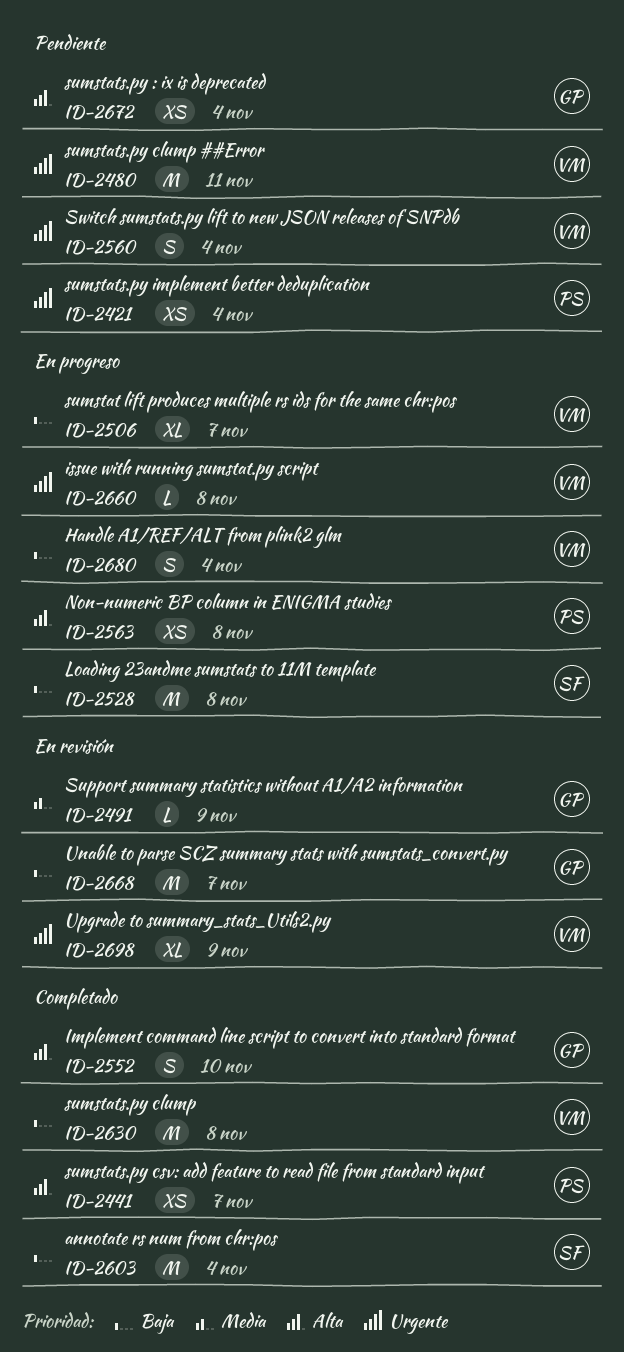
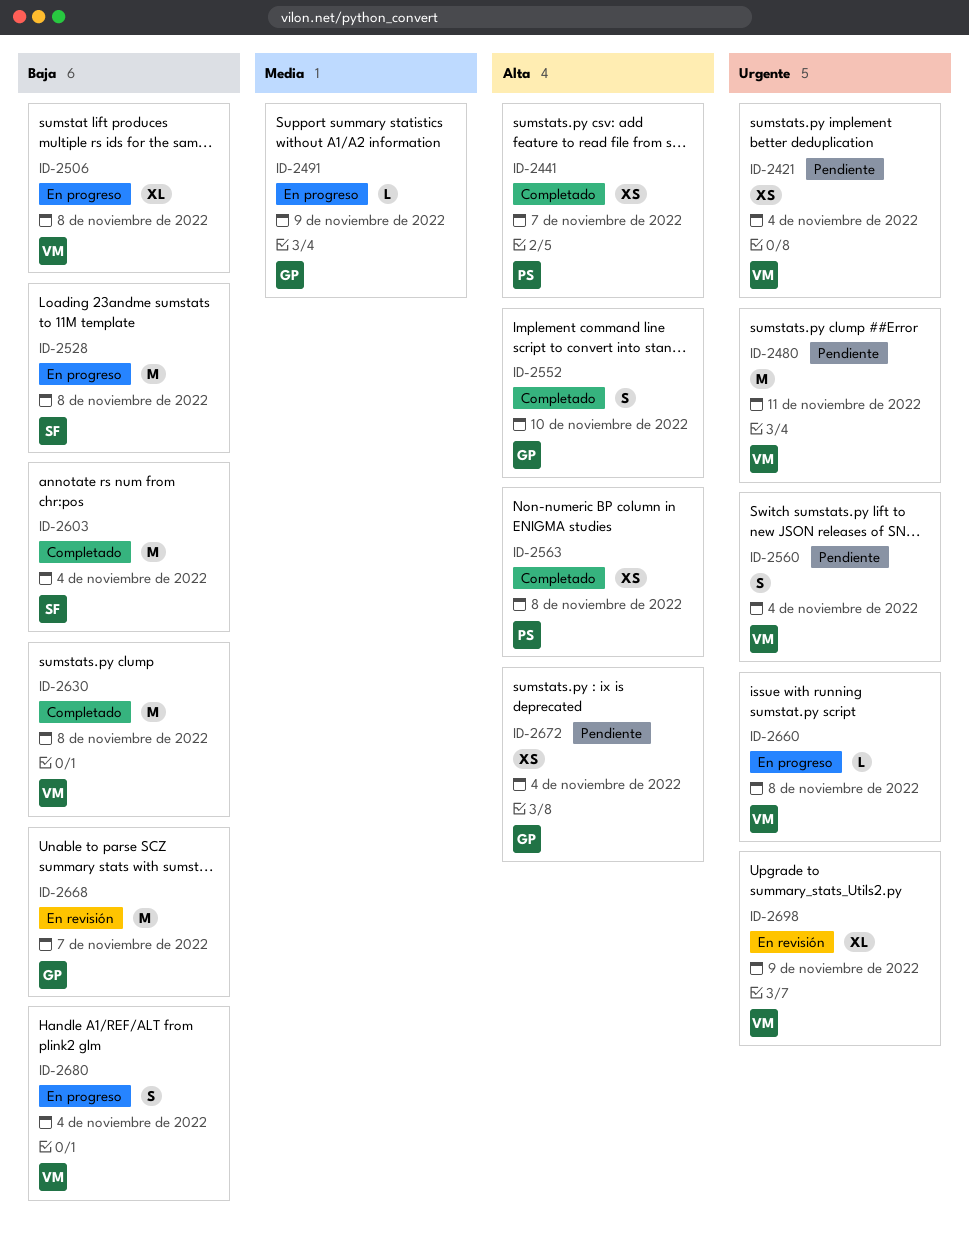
ID-2421, owner: PS -> VM
ID-2491, status: En revisión -> En progreso
ID-2506, due: Nov 7 -> Nov 8
ID-2563, status: En progreso -> Completado

